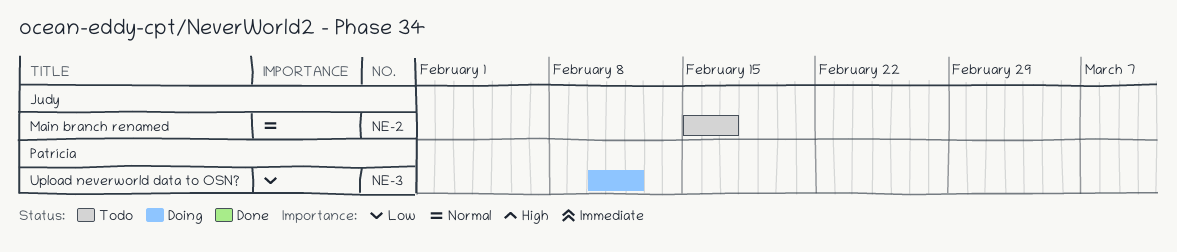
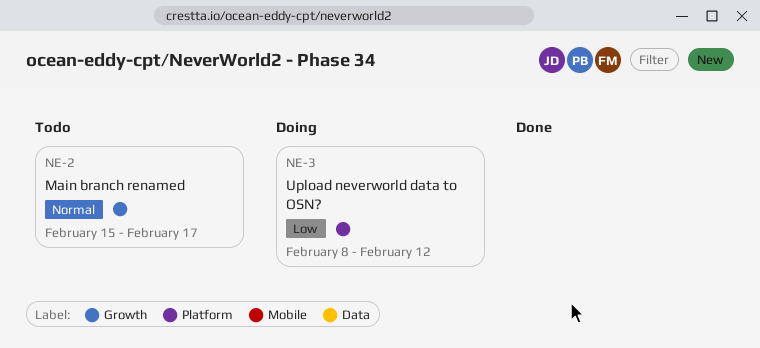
NE-3, start: Feb 10 -> Feb 8

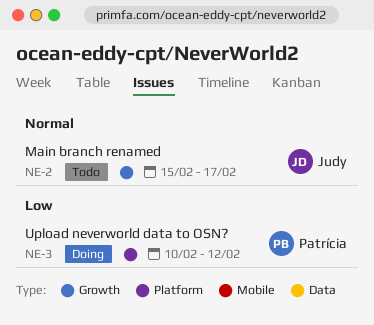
NE-3, start: Feb 8 -> Feb 10

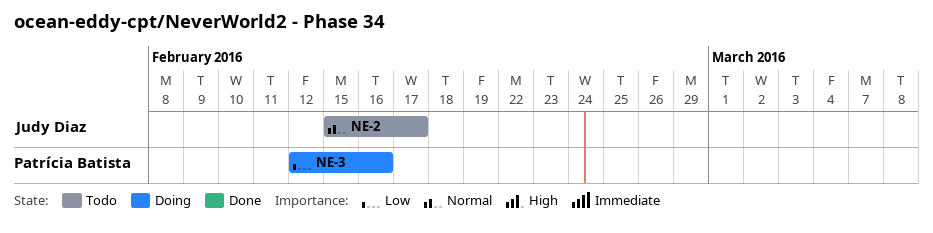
NE-3, start: Feb 10 -> Feb 12
NE-3, due: Feb 12 -> Feb 16

